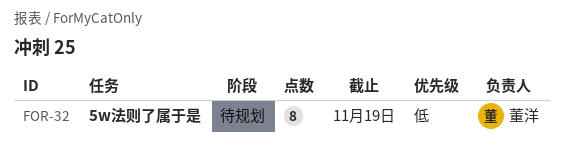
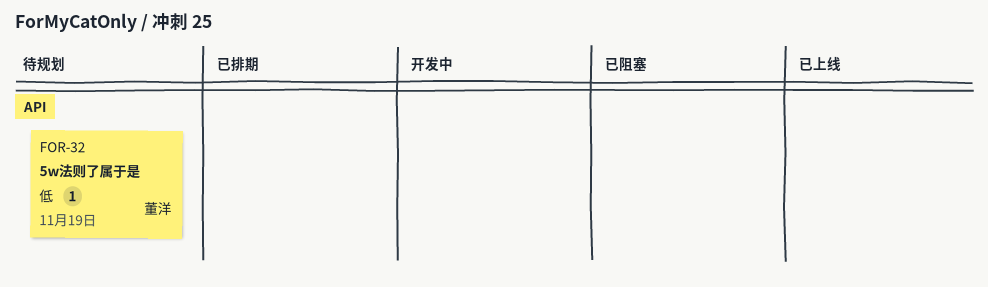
FOR-32, estimate: 8 -> 1

